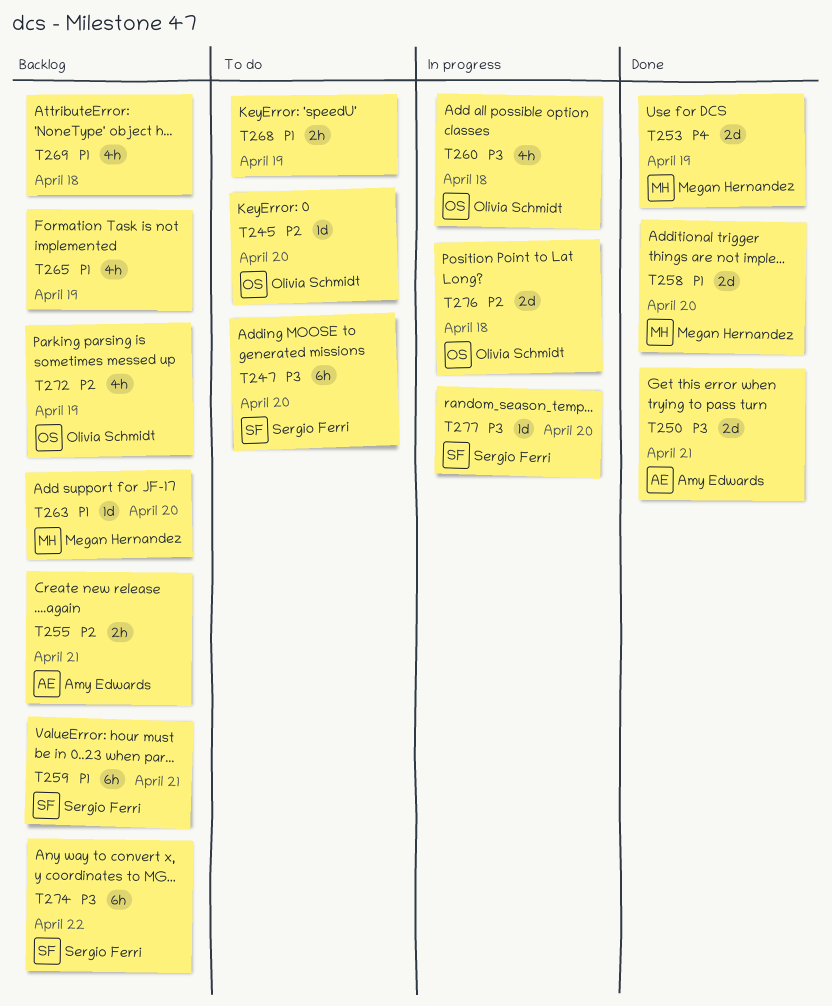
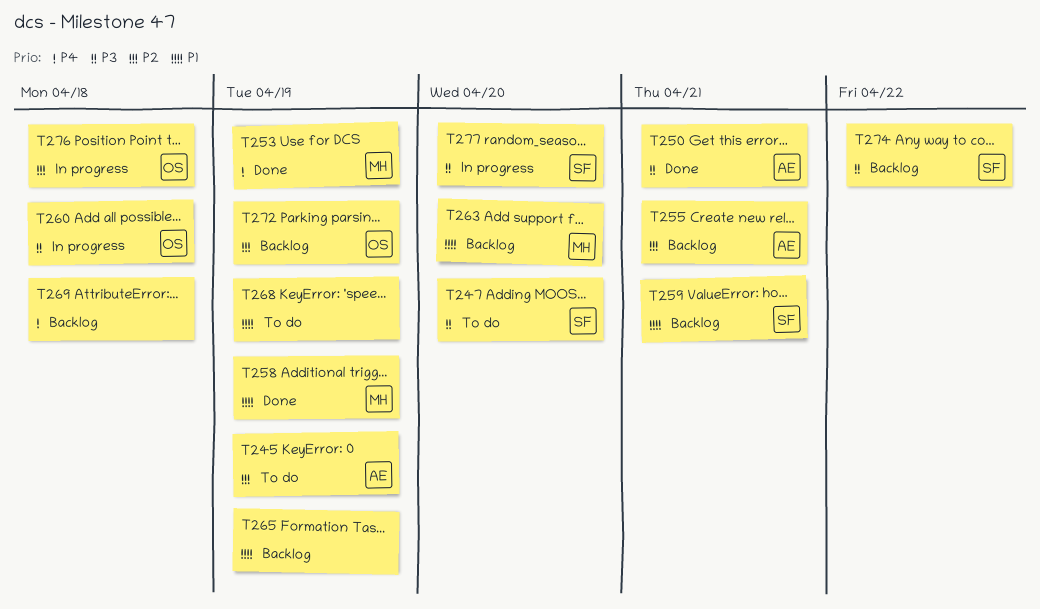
T245, owner: Olivia Schmidt -> Amy Edwards
T245, due: Apr 20 -> Apr 19
T258, due: Apr 20 -> Apr 19
T269, priority: P1 -> P4

